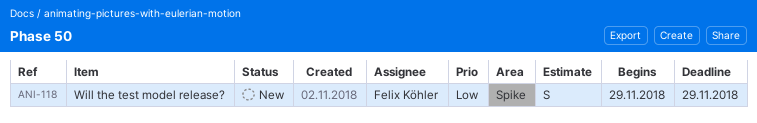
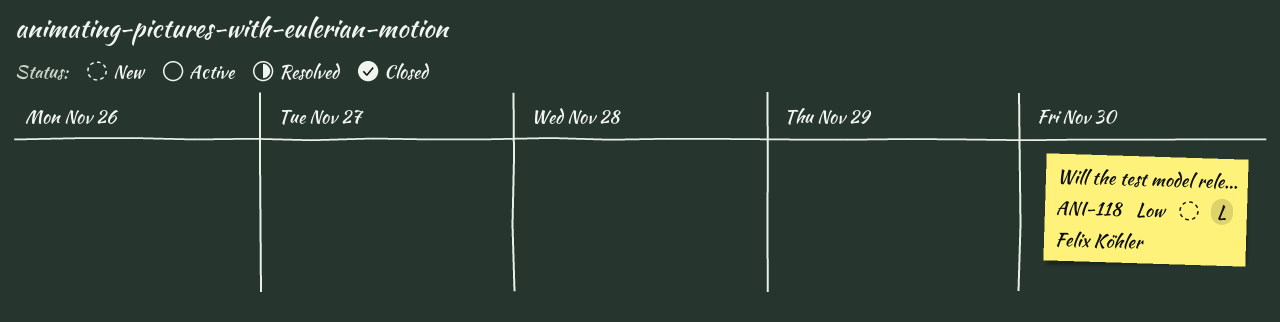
ANI-118, estimate: S -> L
ANI-118, due: Nov 29 -> Nov 30

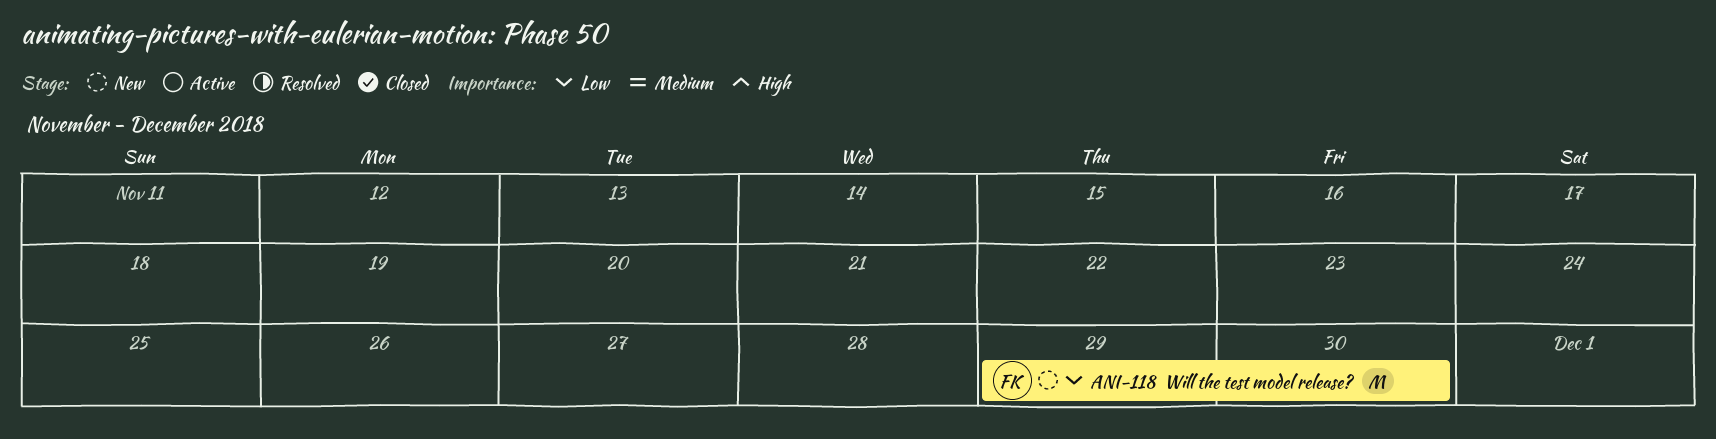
ANI-118, estimate: L -> M

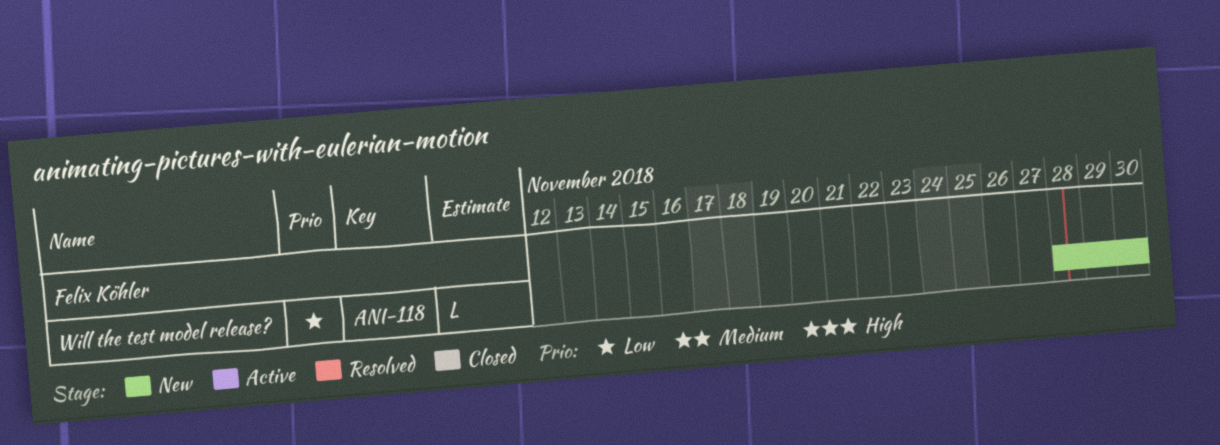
ANI-118, estimate: M -> L
ANI-118, start: Nov 29 -> Nov 28

